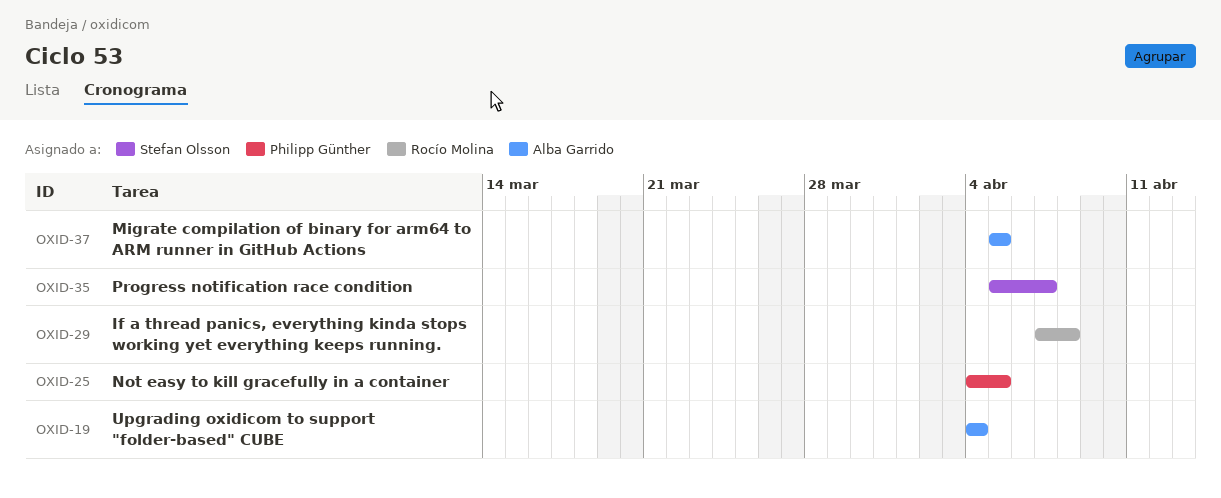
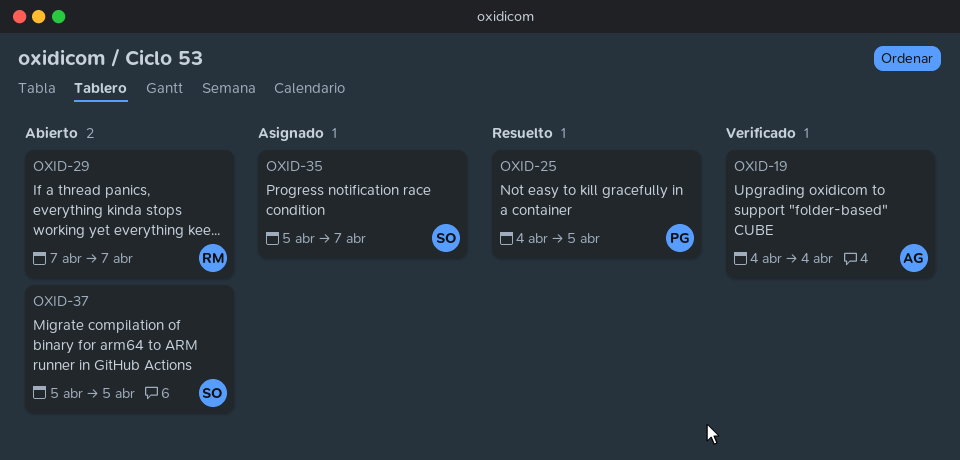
OXID-29, due: Apr 8 -> Apr 7
OXID-37, owner: Alba Garrido -> Stefan Olsson

